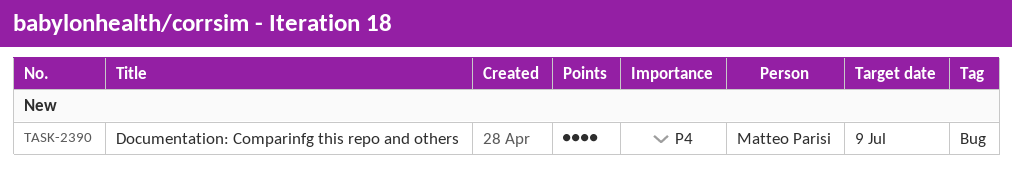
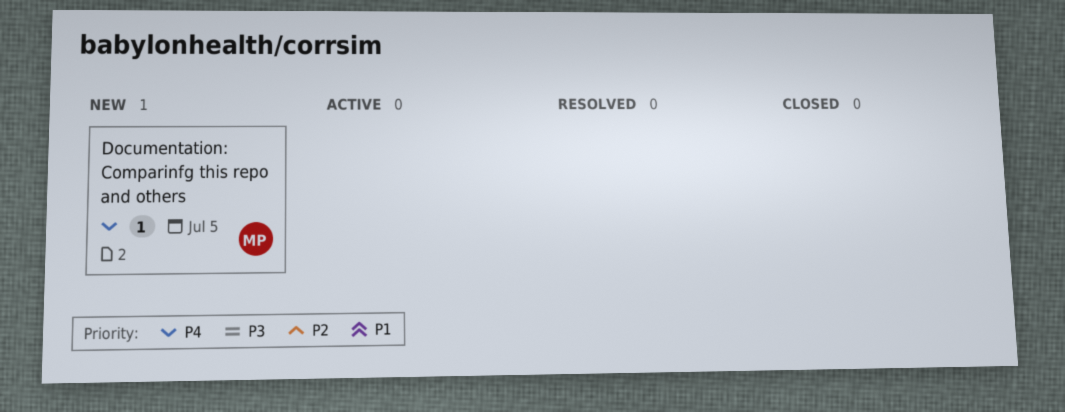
Documentation: Comparinfg this repo and others, estimate: 4 -> 1
Documentation: Comparinfg this repo and others, due: Jul 9 -> Jul 5

